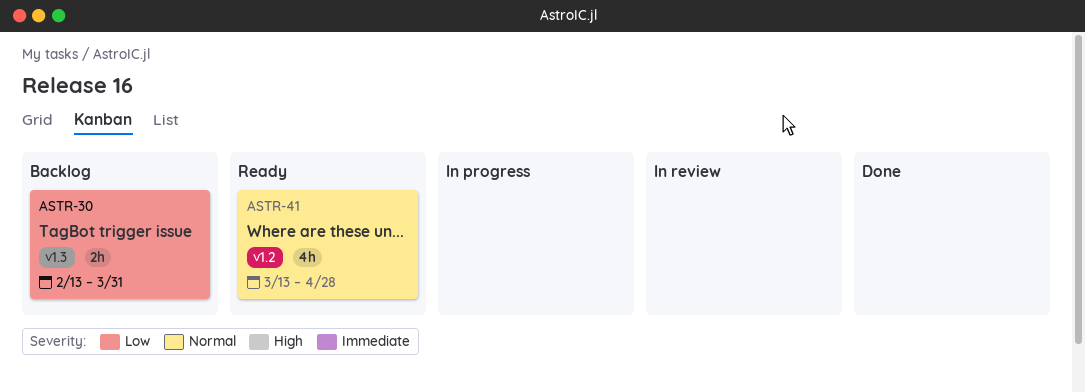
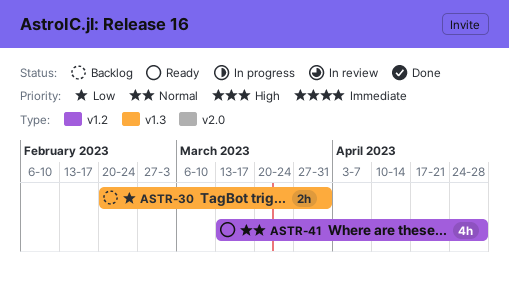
ASTR-30, start: Feb 13 -> Feb 20

